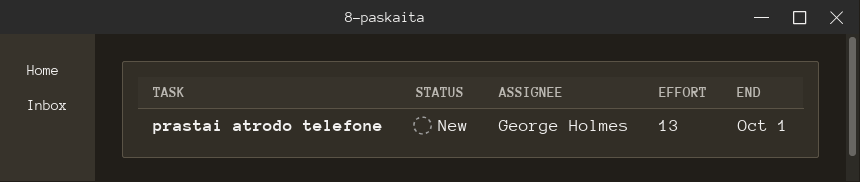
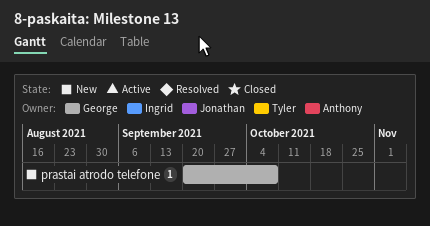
prastai atrodo telefone, estimate: 13 -> 1
prastai atrodo telefone, due: Oct 1 -> Oct 8

